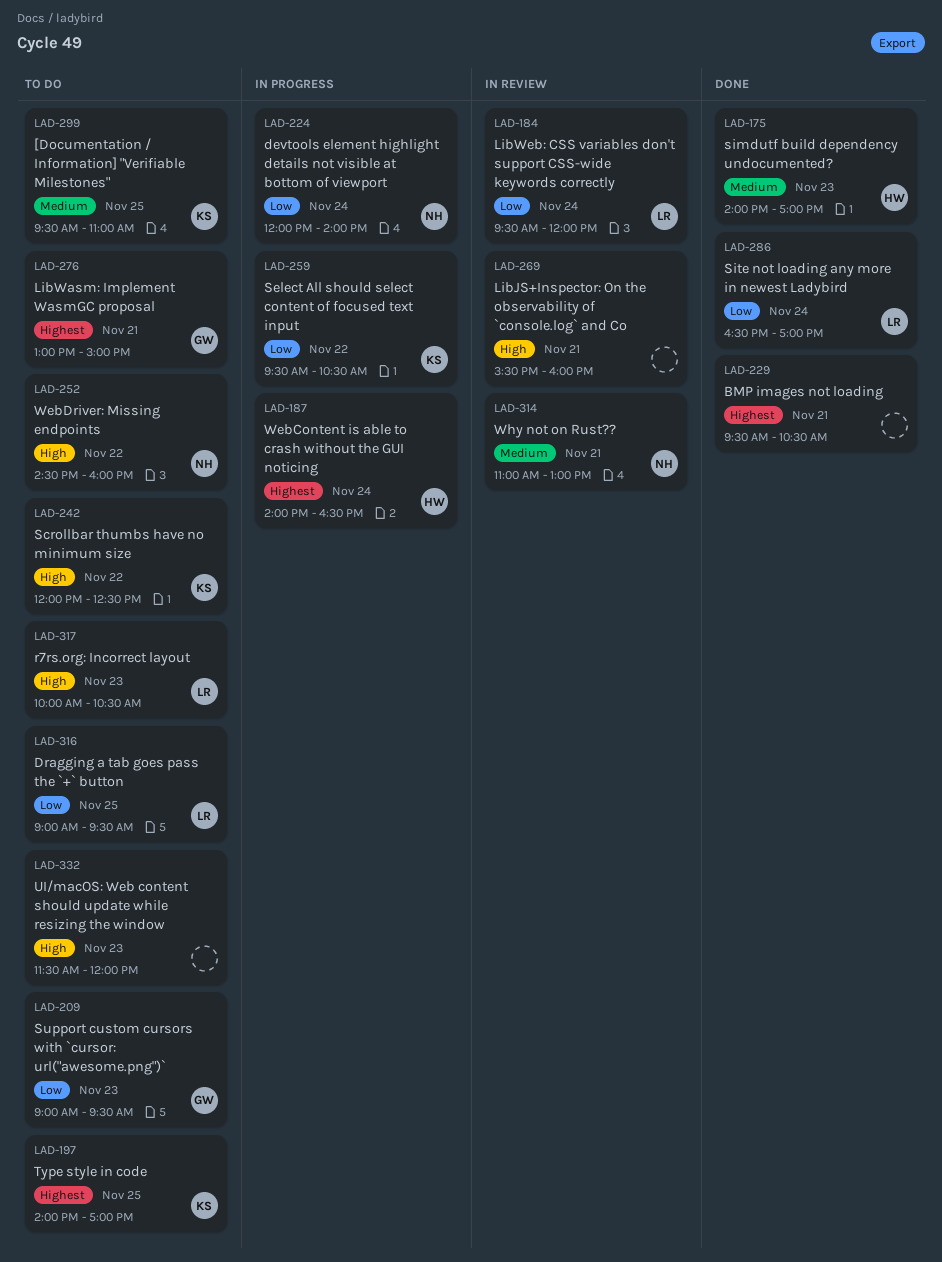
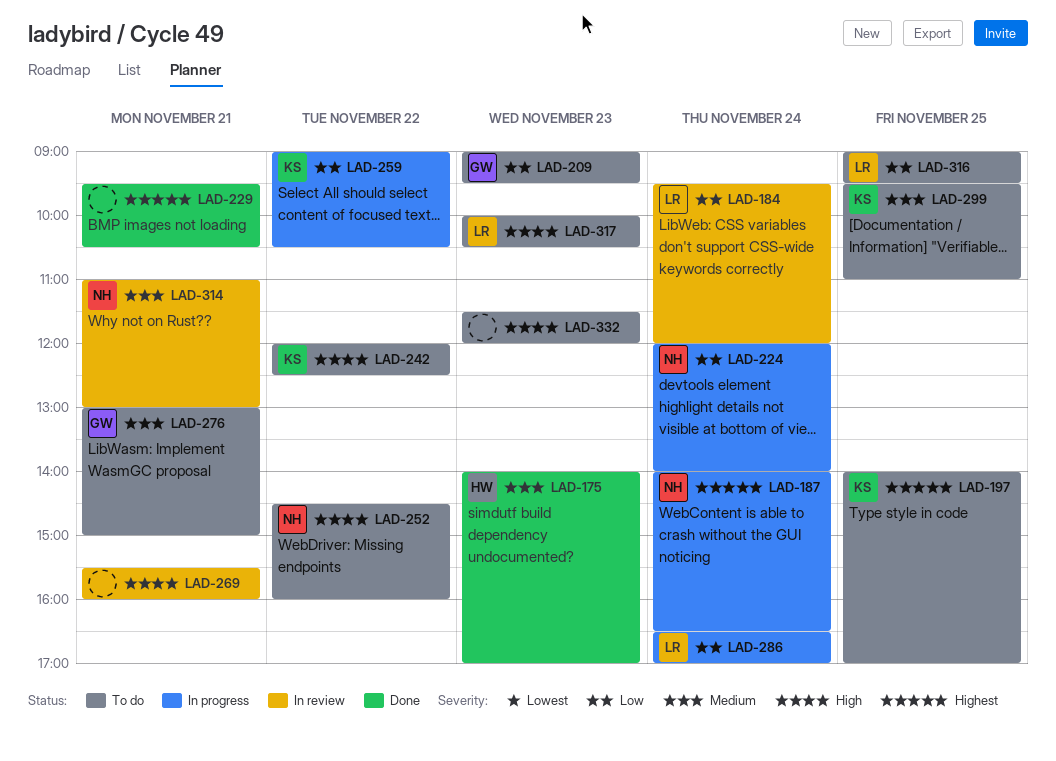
LAD-187, owner: HW -> NH
LAD-259, begins: 09:30 -> 09:00
LAD-276, priority: Highest -> Medium
LAD-286, status: Done -> In progress

